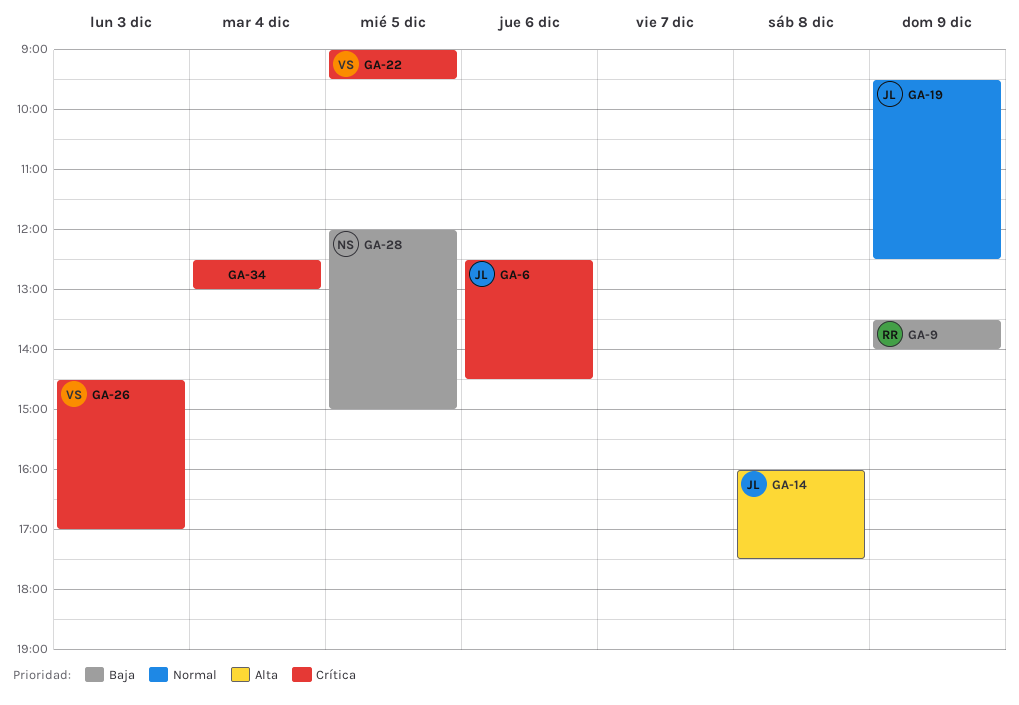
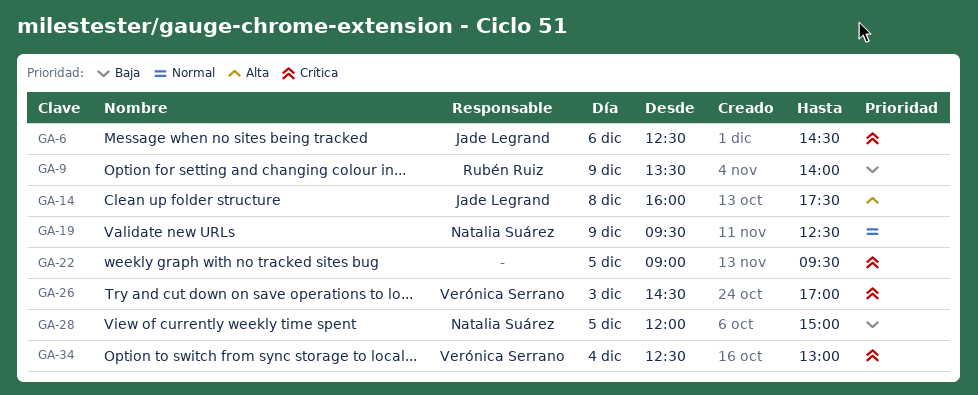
GA-19, owner: Jade Legrand -> Natalia Suárez
GA-22, owner: Verónica Serrano -> none
GA-34, owner: none -> Verónica Serrano

